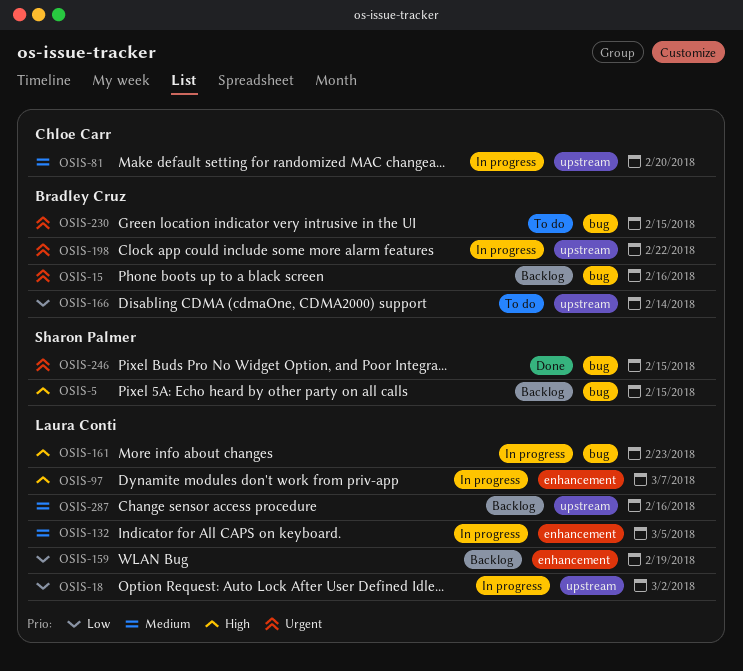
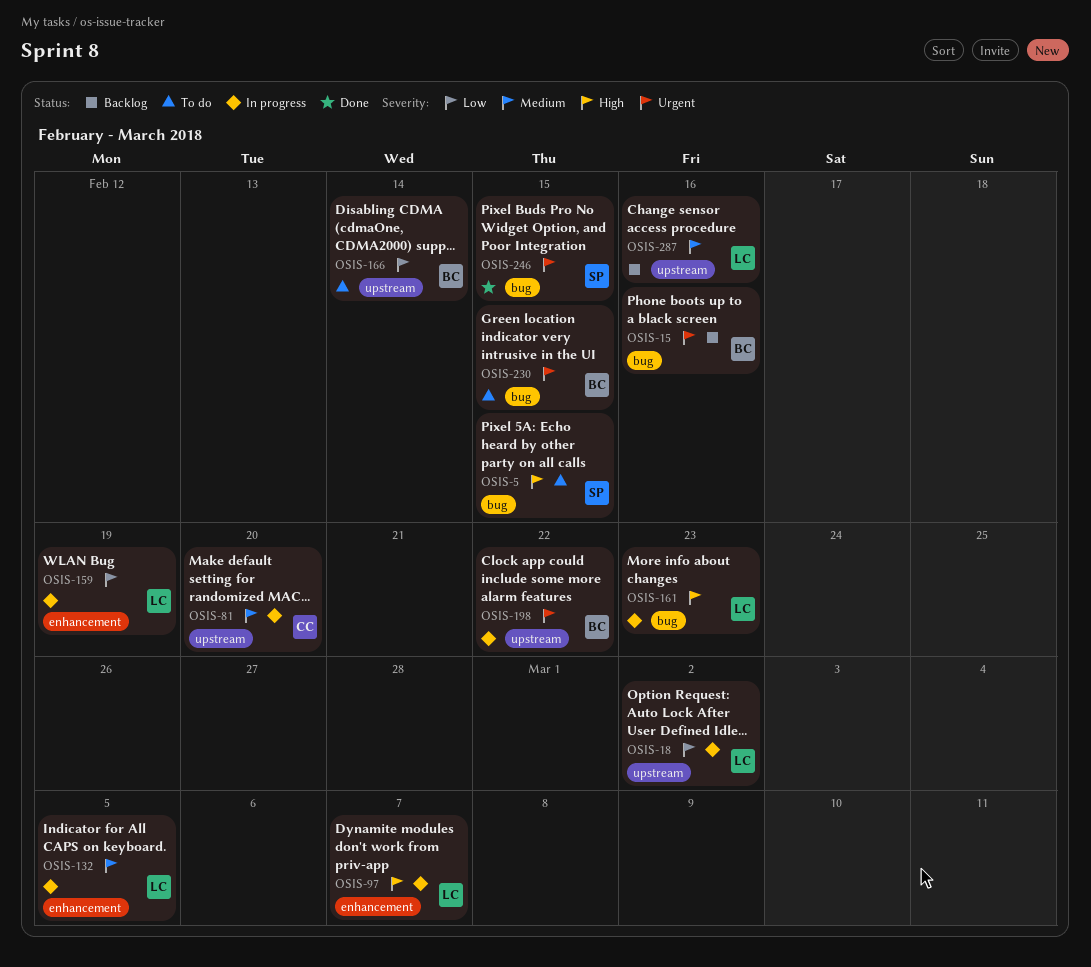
OSIS-5, status: Backlog -> To do
OSIS-159, status: Backlog -> In progress

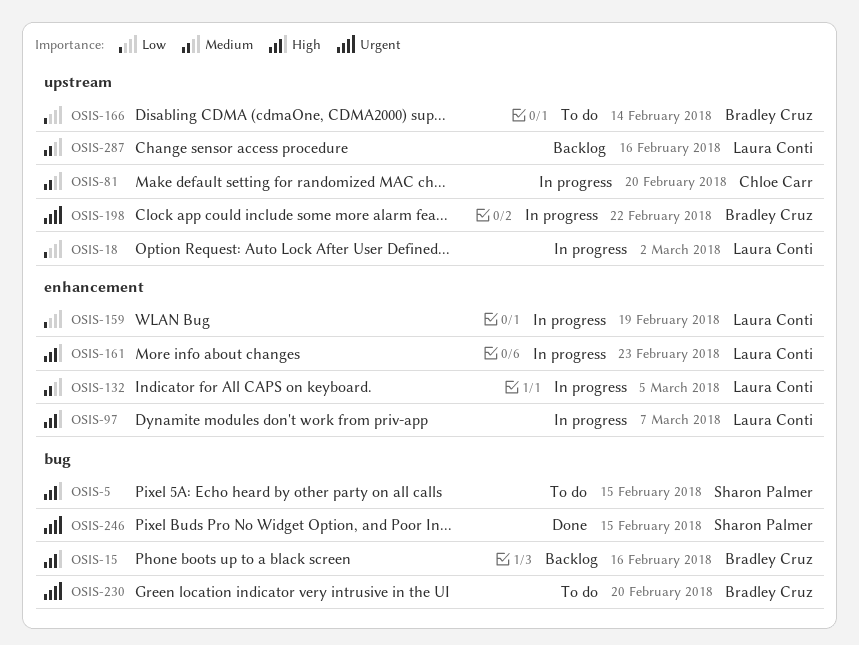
OSIS-15, priority: Urgent -> High
OSIS-161, label: bug -> enhancement
OSIS-230, due: Feb 15 -> Feb 20

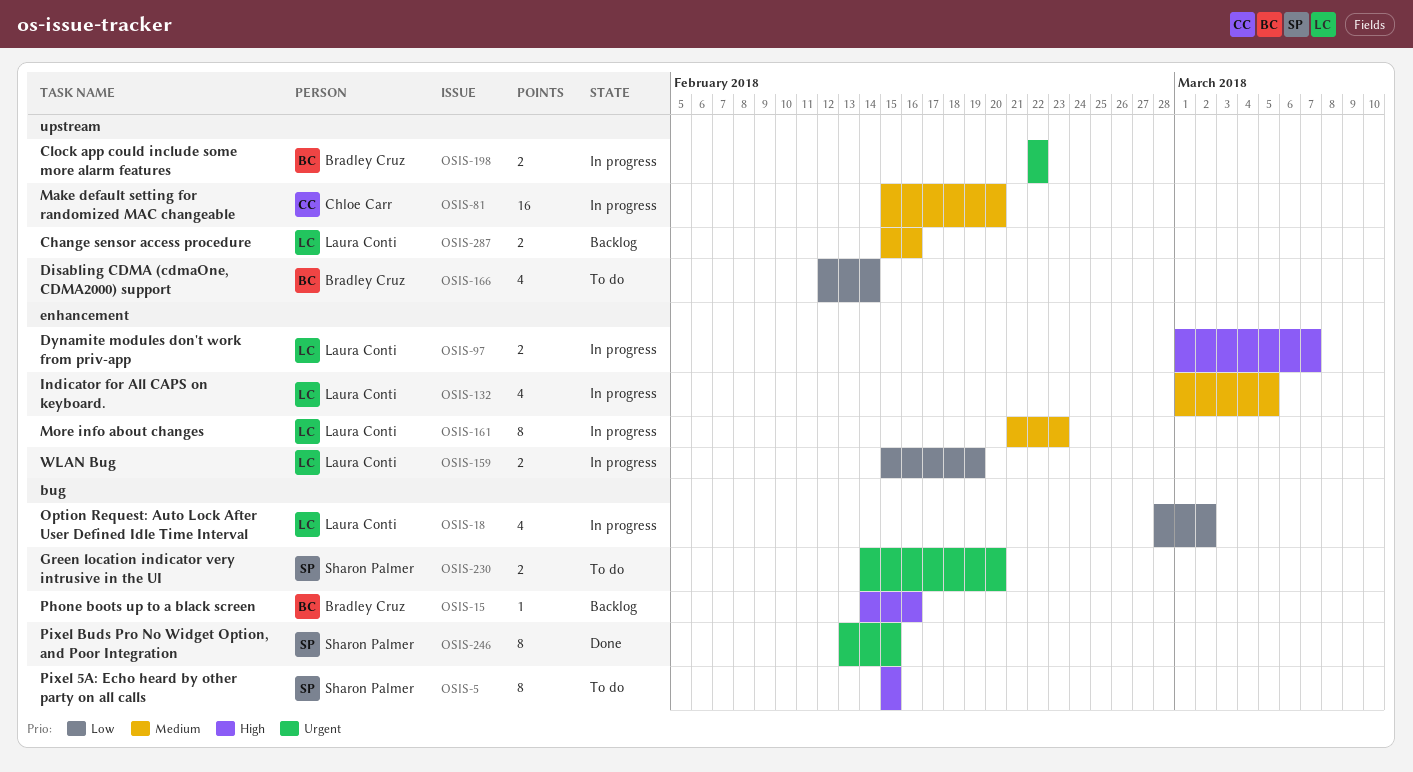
OSIS-18, label: upstream -> bug
OSIS-161, priority: High -> Medium
OSIS-230, owner: Bradley Cruz -> Sharon Palmer

